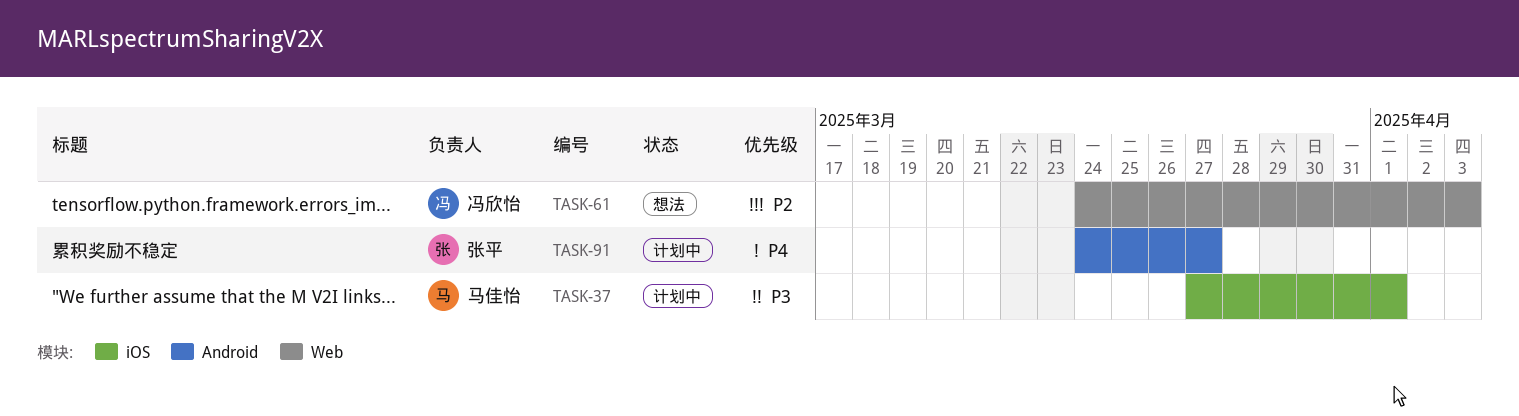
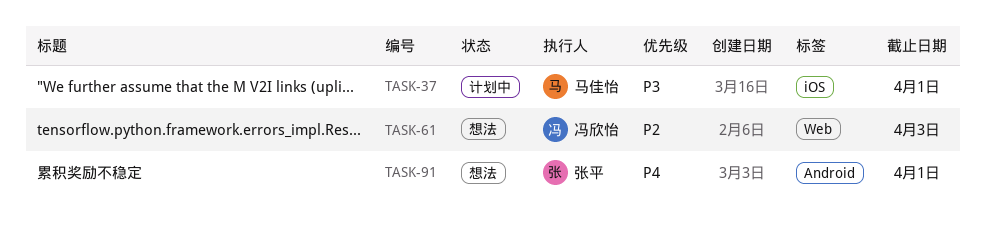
TASK-91, status: 计划中 -> 想法
TASK-91, due: Mar 27 -> Apr 1

